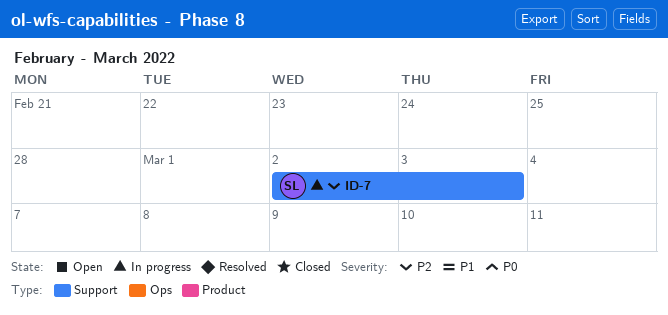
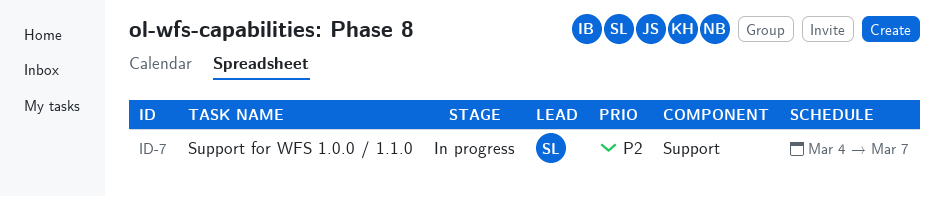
ID-7, start: Mar 2 -> Mar 4
ID-7, due: Mar 3 -> Mar 7

